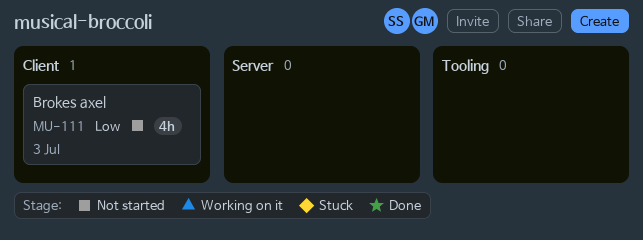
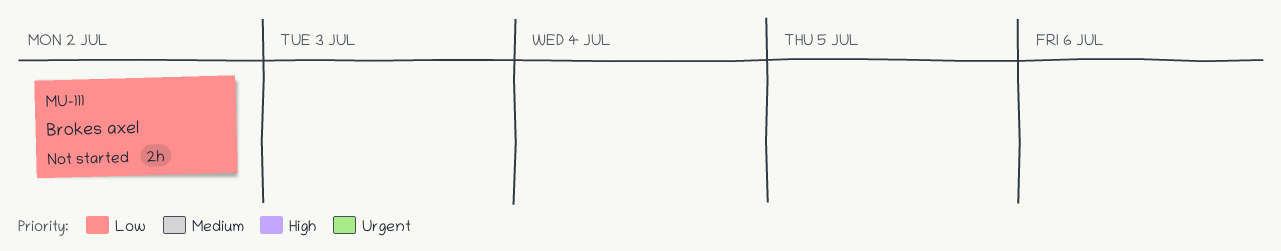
MU-111, estimate: 4h -> 2h
MU-111, due: Jul 3 -> Jul 2

